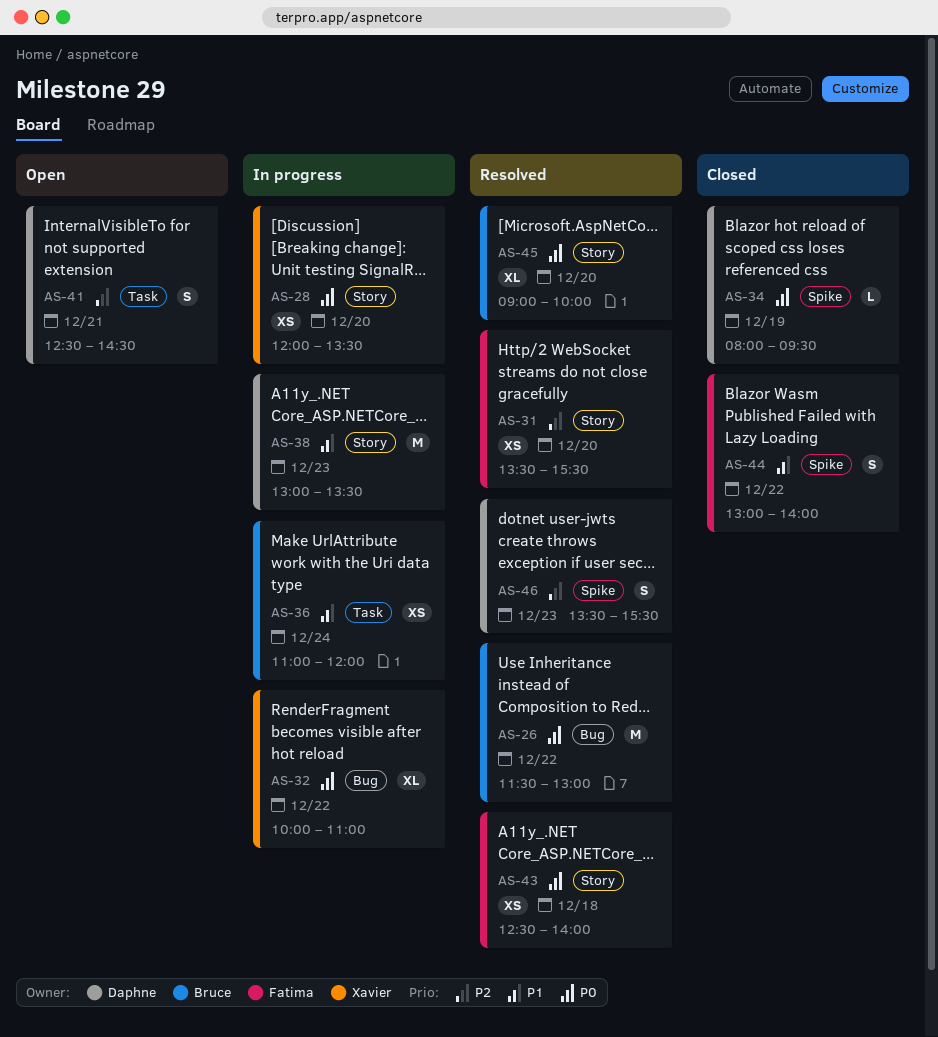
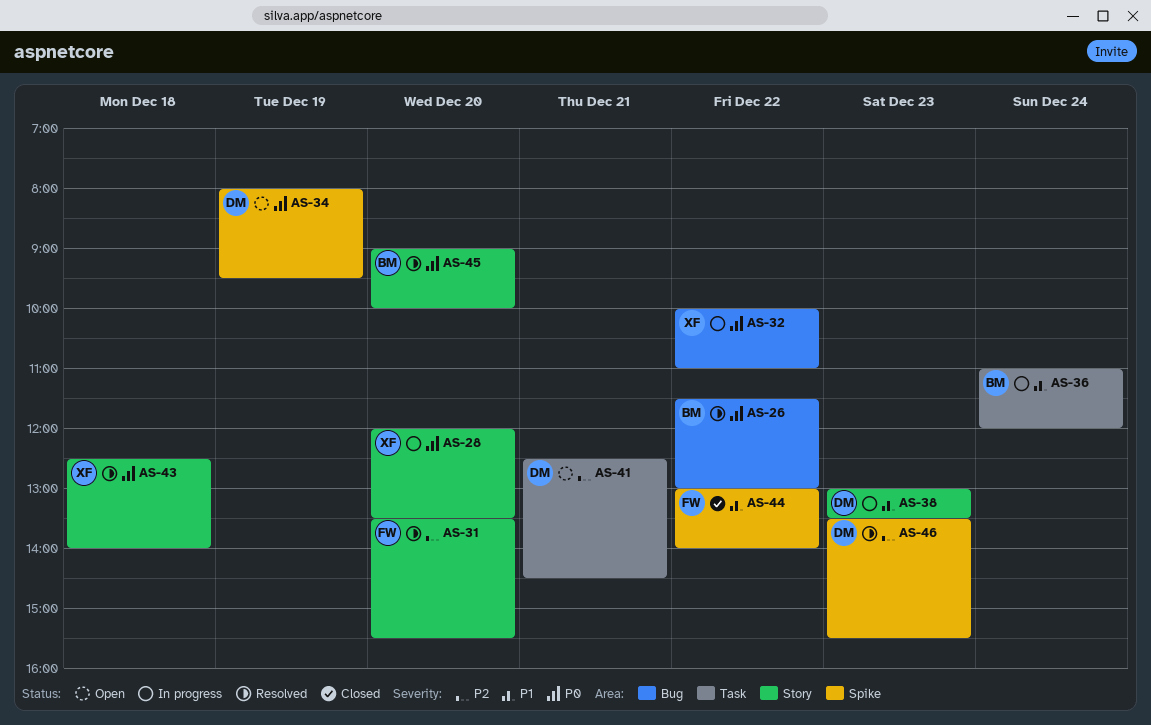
AS-34, status: Closed -> Open
AS-43, owner: Fatima -> Xavier

